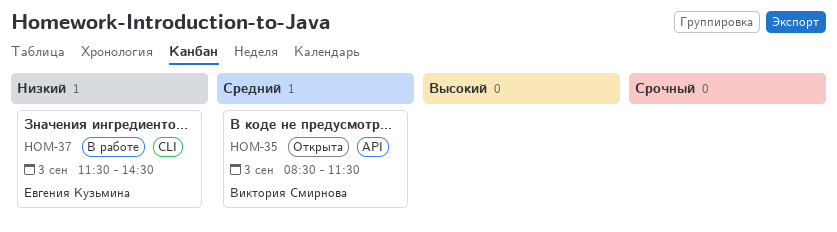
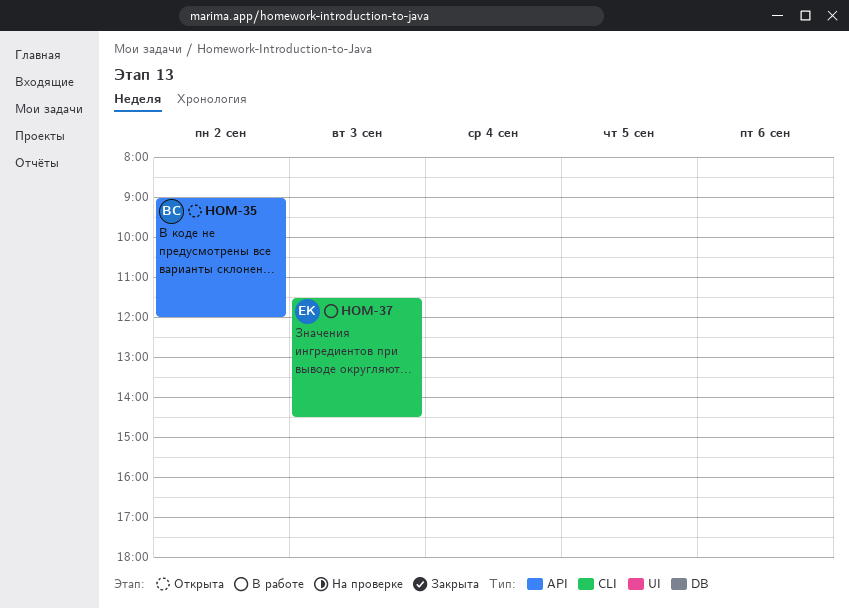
HOM-35, day: Sep 3 -> Sep 2
HOM-35, begins: 08:30 -> 09:00
HOM-35, ends: 11:30 -> 12:00

